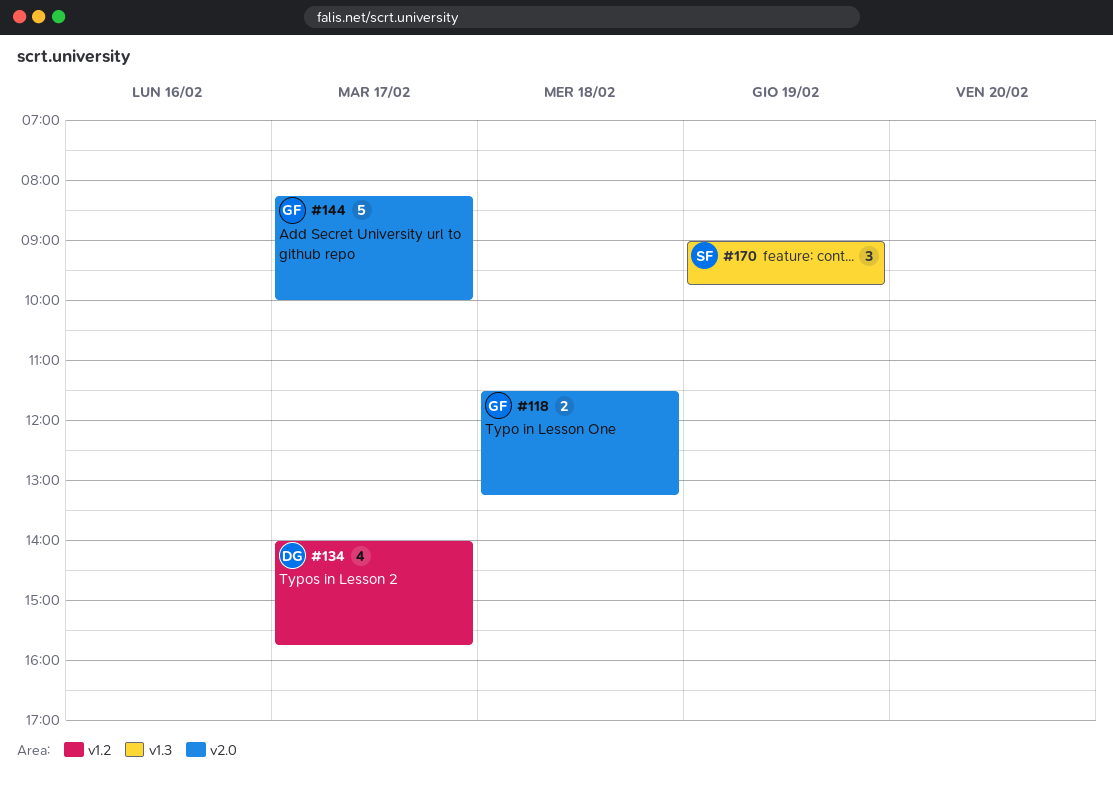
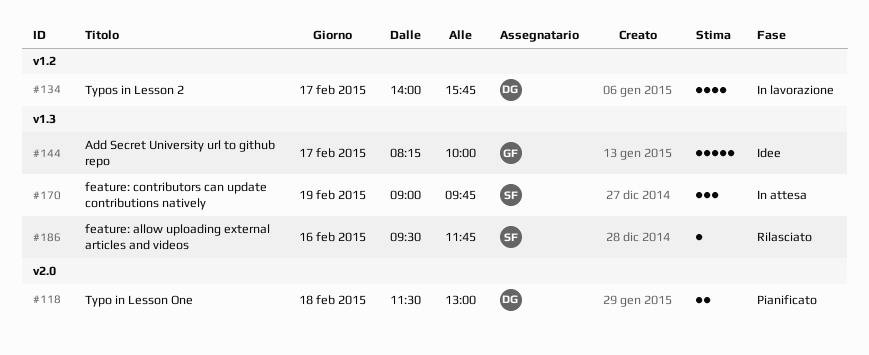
#118, owner: GF -> DG
#118, ends: 13:15 -> 13:00
#144, label: v2.0 -> v1.3
#186: none -> present

